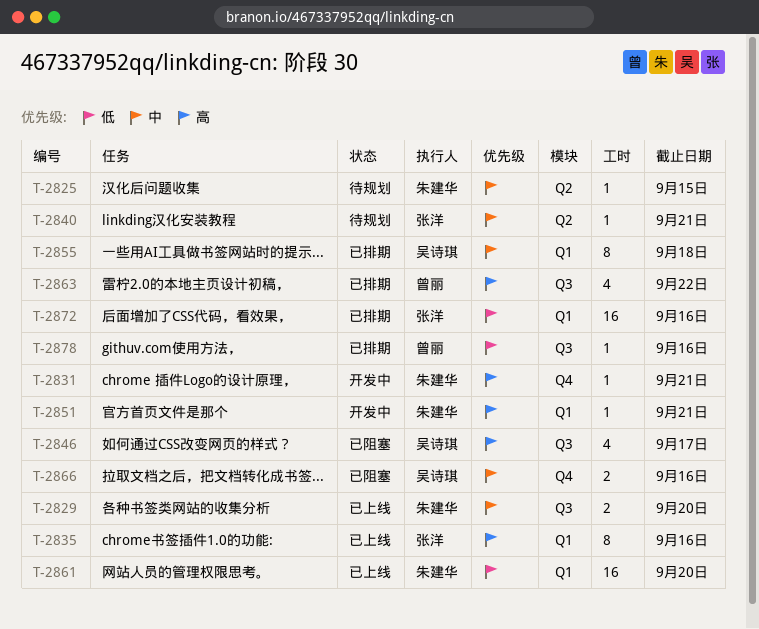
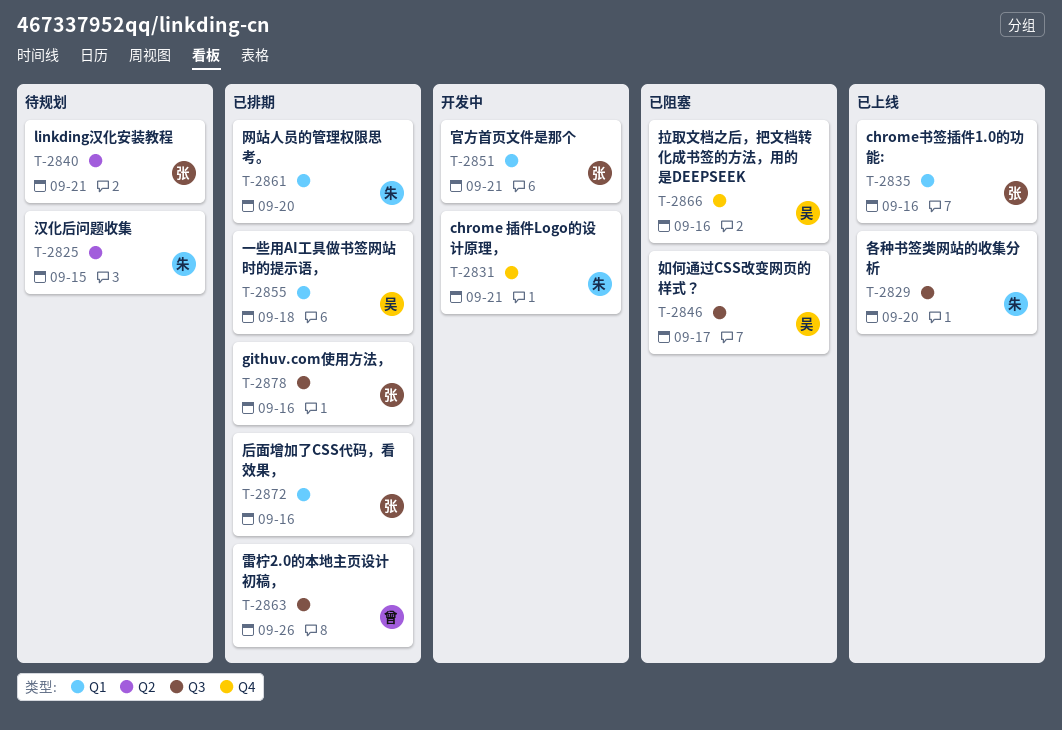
T-2851, owner: 朱建华 -> 张洋
T-2861, status: 已上线 -> 已排期
T-2863, due: Sep 22 -> Sep 26
T-2878, owner: 曾丽 -> 张洋

